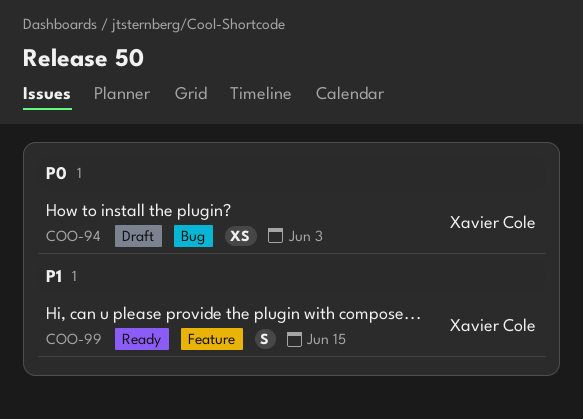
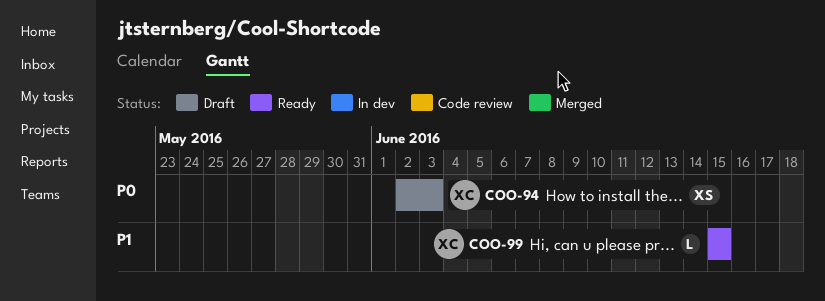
COO-99, estimate: S -> L

